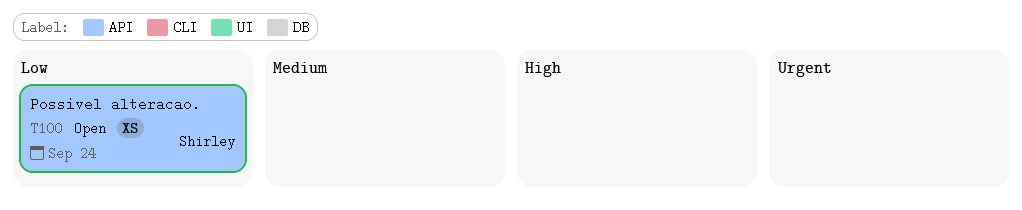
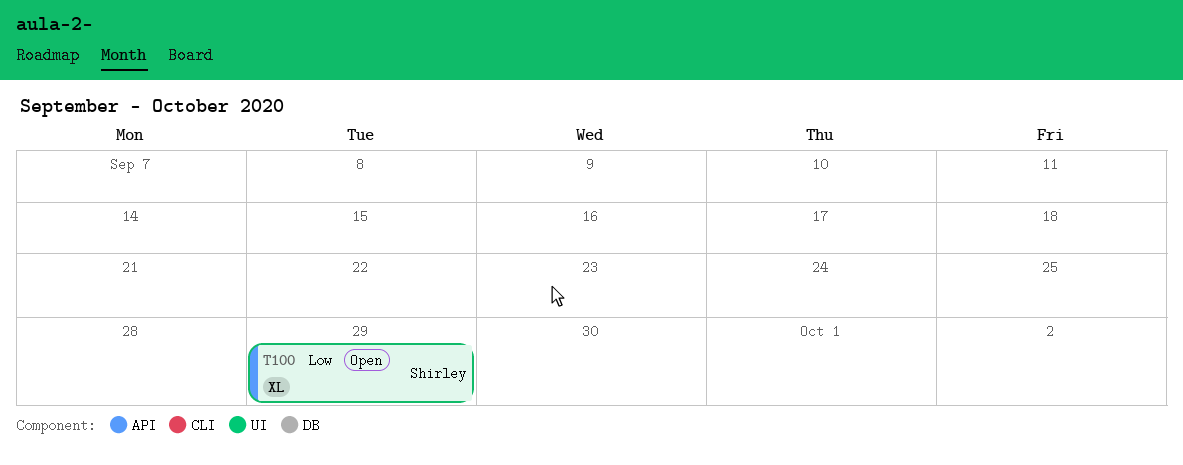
T100, estimate: XS -> XL
T100, due: Sep 24 -> Sep 29

